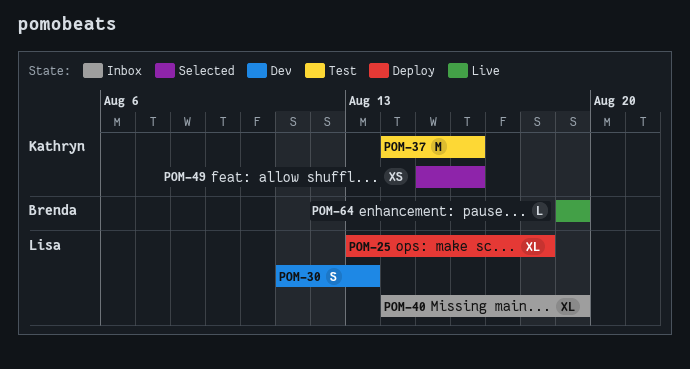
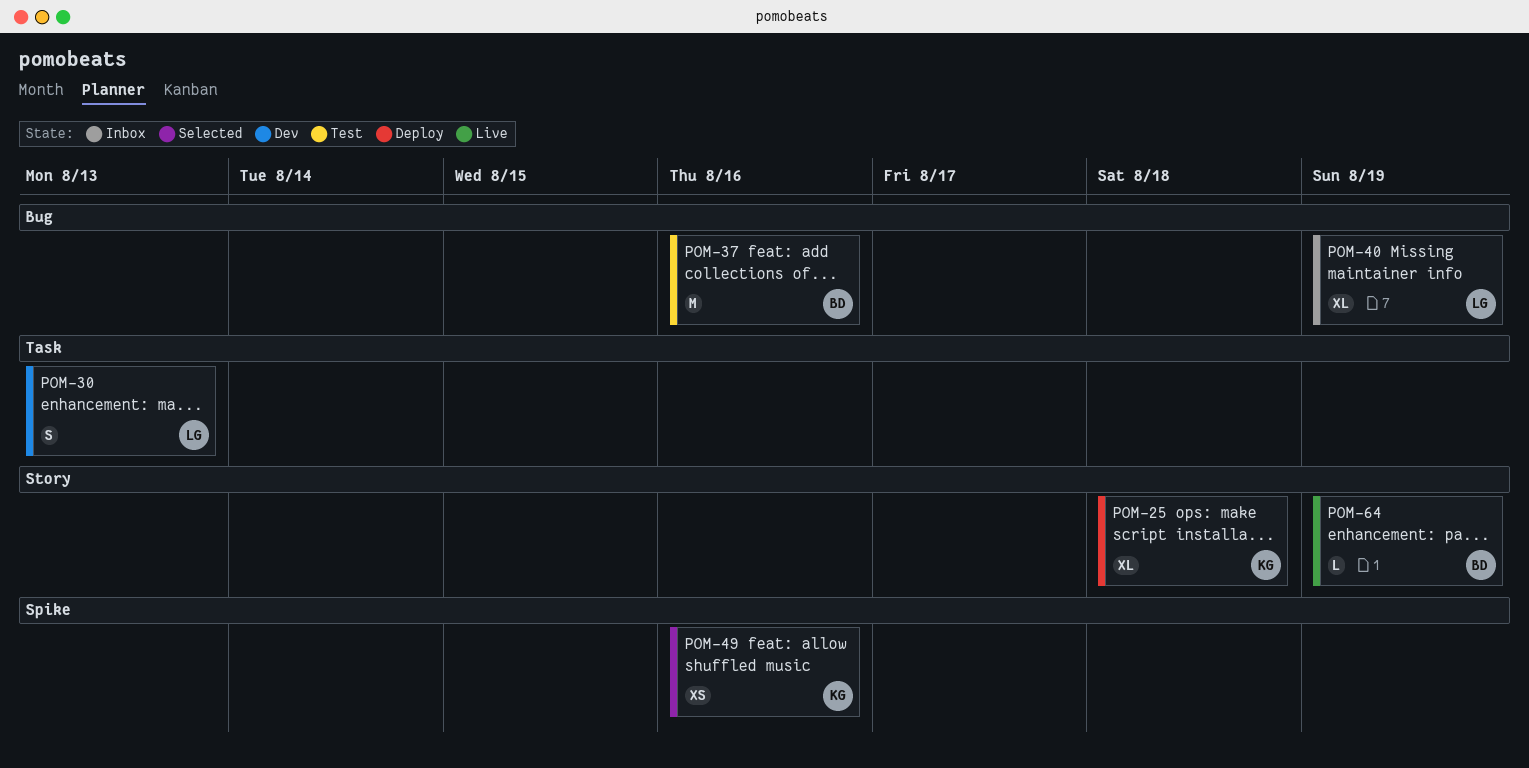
POM-25, owner: Lisa -> Kathryn
POM-37, owner: Kathryn -> Brenda

